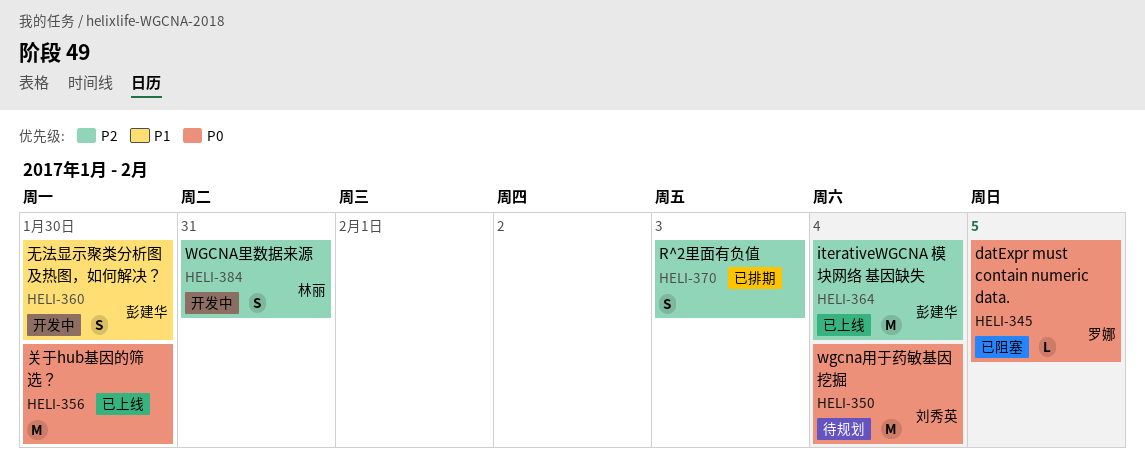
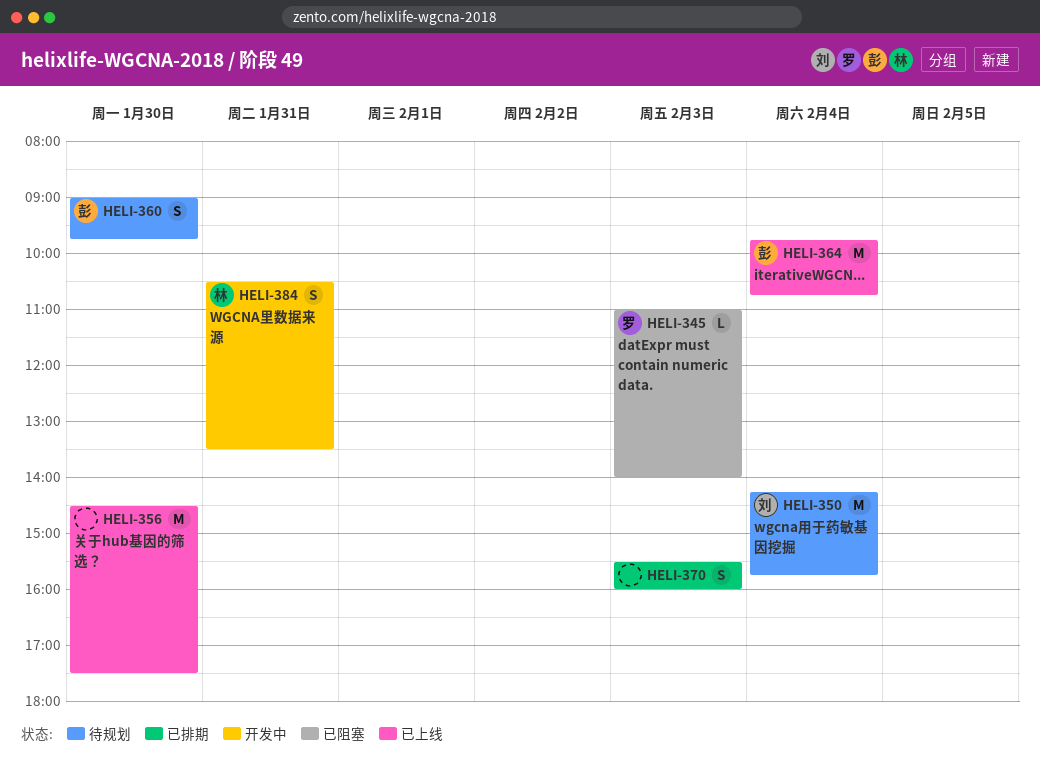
HELI-345, day: Feb 5 -> Feb 3
HELI-360, status: 开发中 -> 待规划

